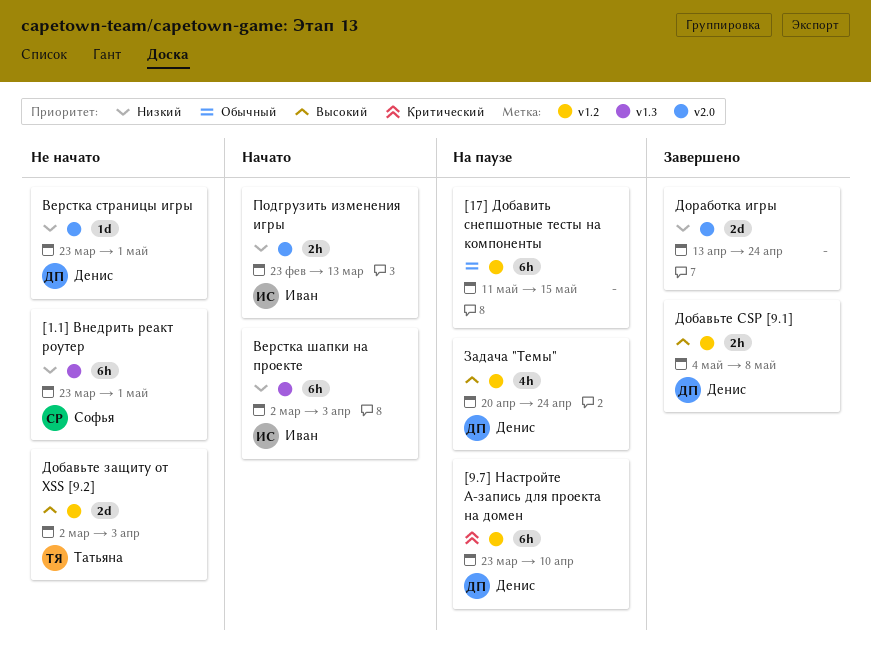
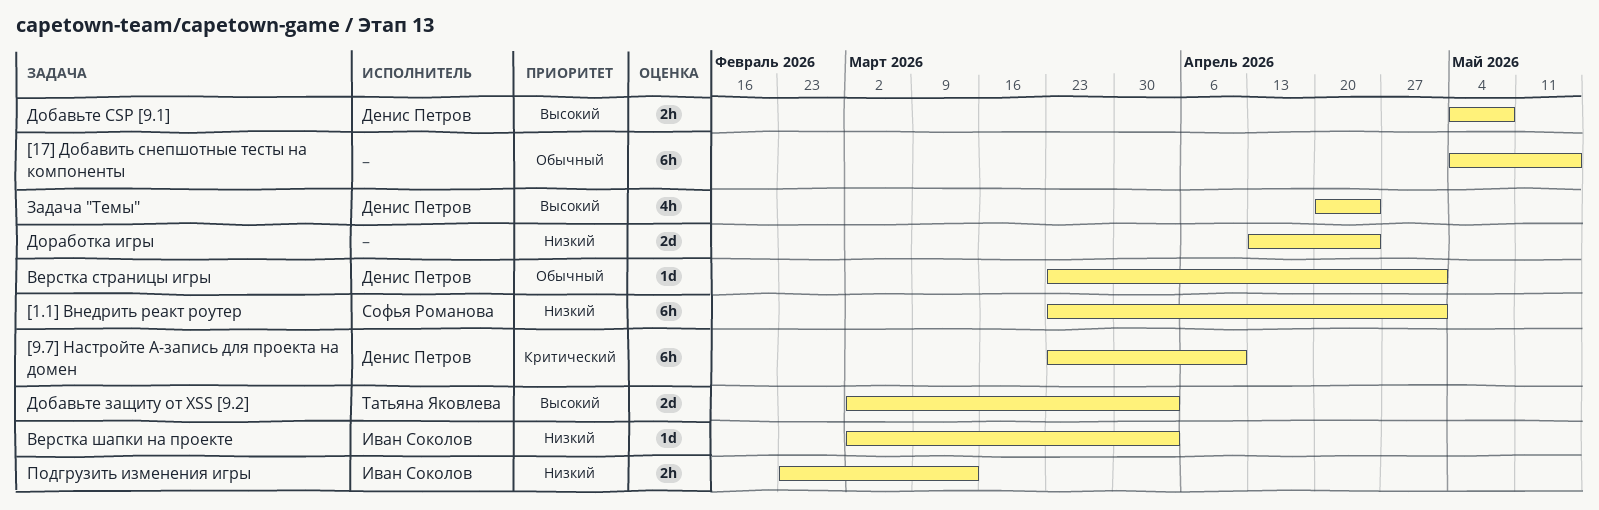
[17] Добавить снепшотные тесты на компоненты, start: May 11 -> May 4
Верстка страницы игры, priority: Низкий -> Обычный
Верстка шапки на проекте, estimate: 6h -> 1d

